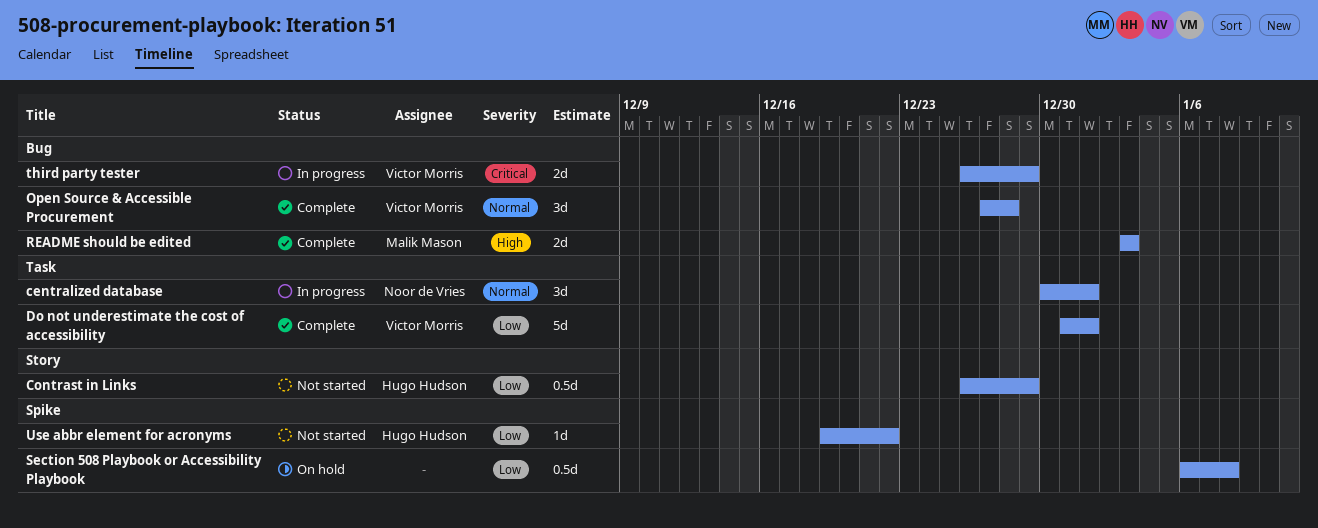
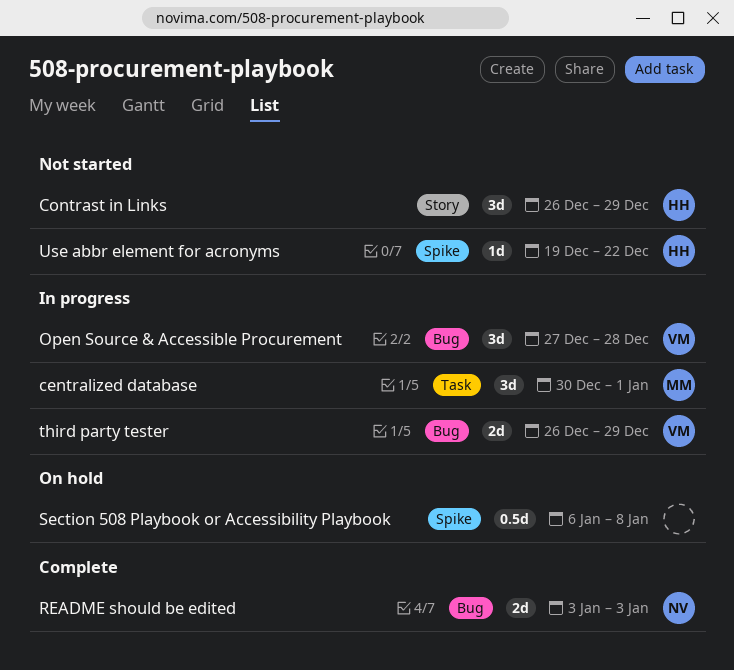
centralized database, owner: Noor de Vries -> Malik Mason
Contrast in Links, estimate: 0.5d -> 3d
Do not underestimate the cost of accessibility: present -> none
Open Source & Accessible Procurement, status: Complete -> In progress
README should be edited, owner: Malik Mason -> Noor de Vries

